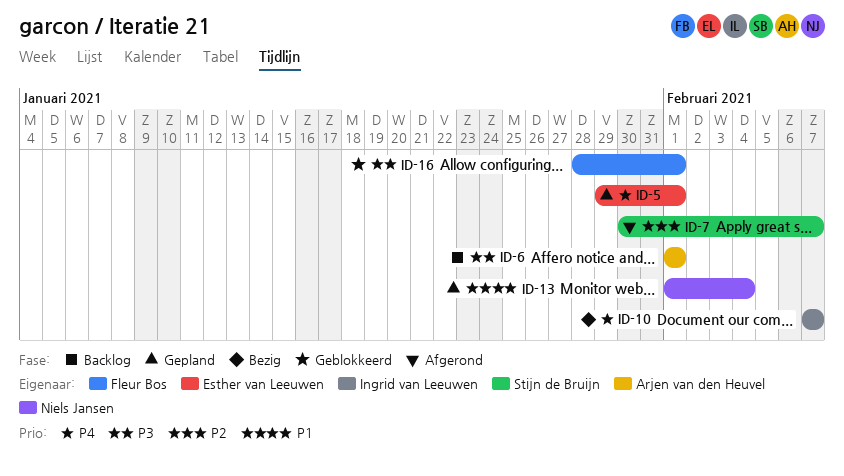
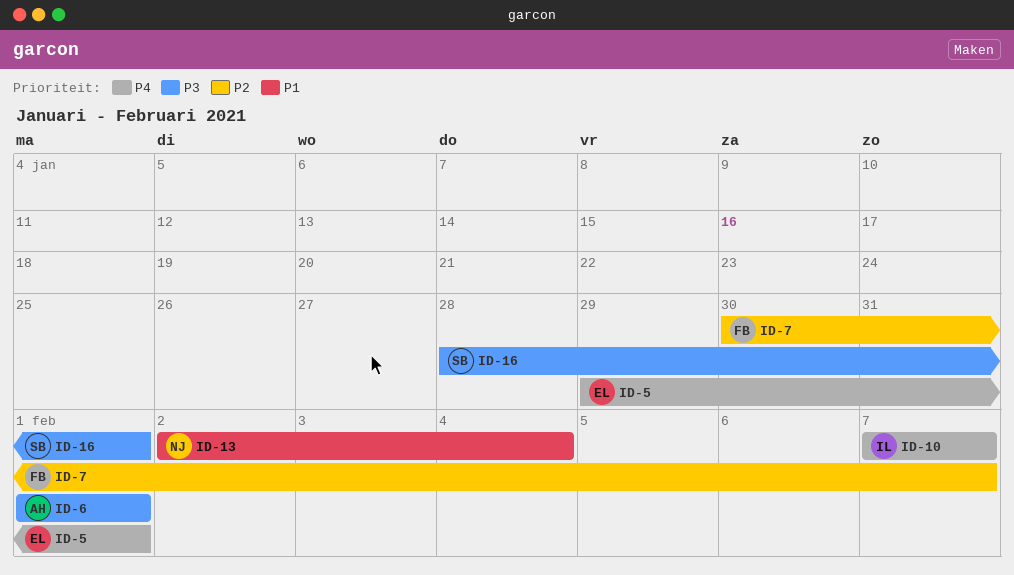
ID-7, owner: Stijn de Bruijn -> Fleur Bos
ID-13, start: Feb 1 -> Feb 2
ID-16, owner: Fleur Bos -> Stijn de Bruijn

